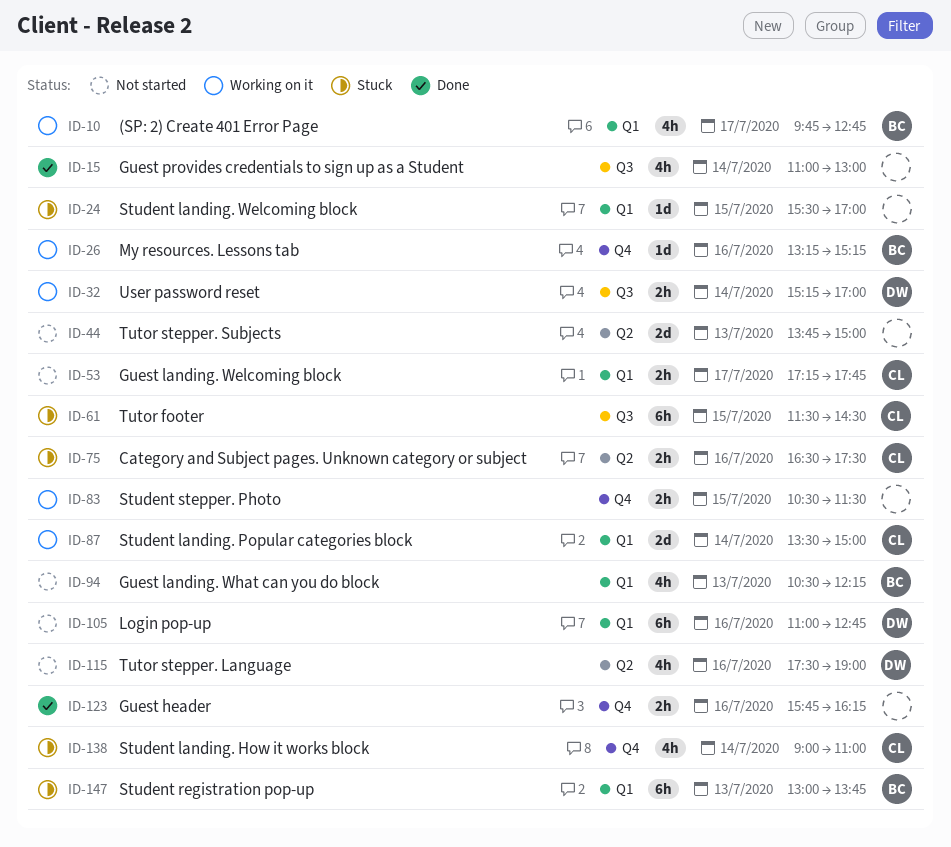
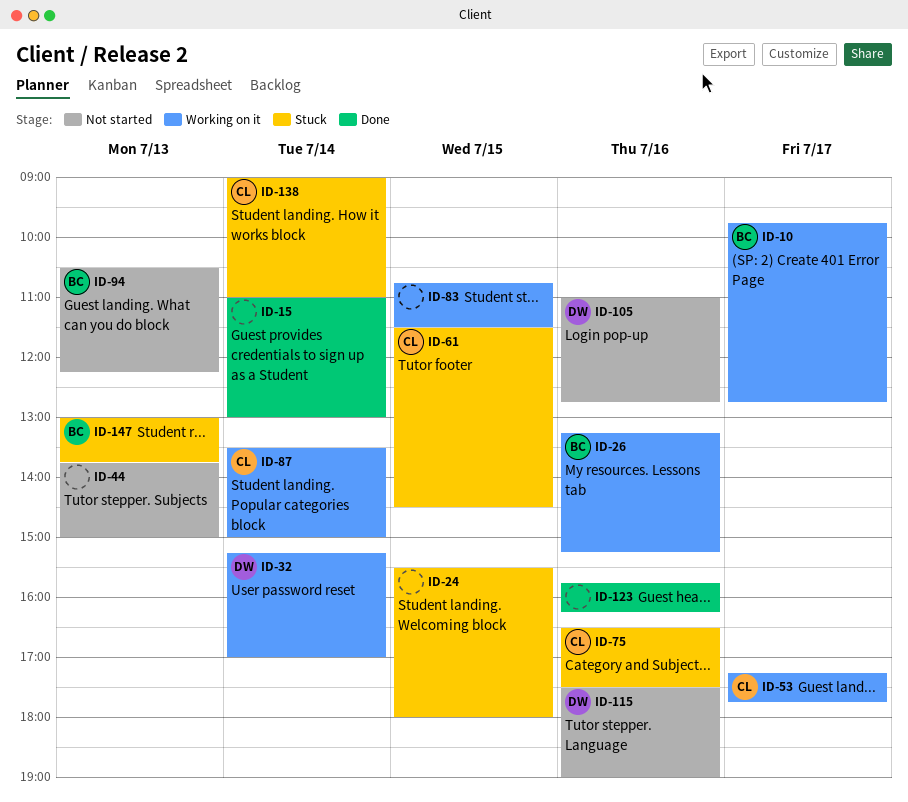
ID-24, ends: 17:00 -> 18:00
ID-53, status: Not started -> Working on it
ID-83, begins: 10:30 -> 10:45

